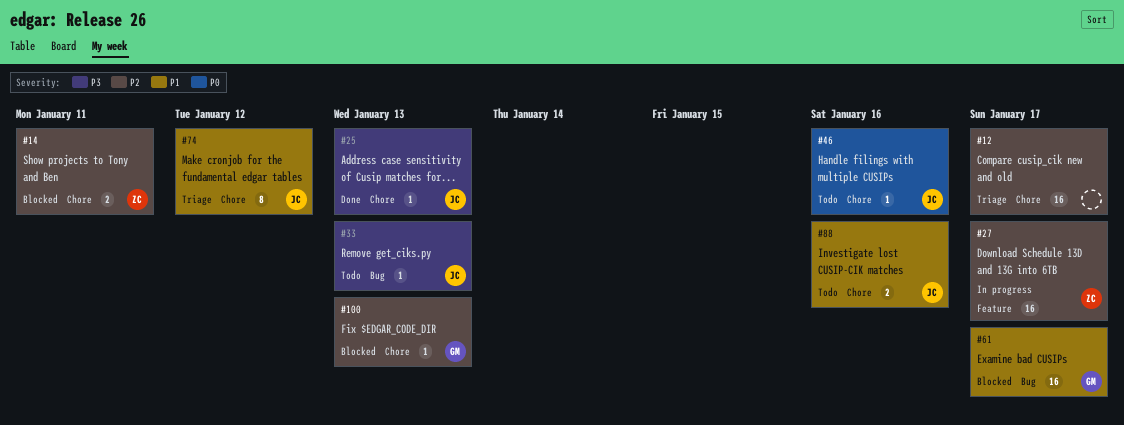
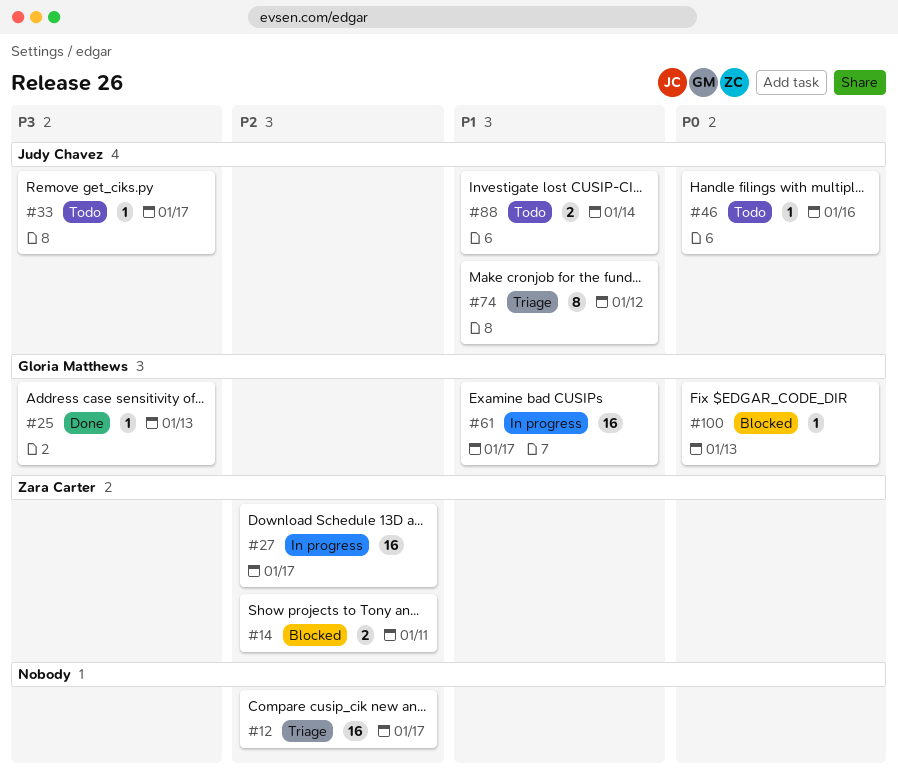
#25, owner: Judy Chavez -> Gloria Matthews
#33, due: Jan 13 -> Jan 17
#61, status: Blocked -> In progress
#88, due: Jan 16 -> Jan 14
#100, priority: P2 -> P0

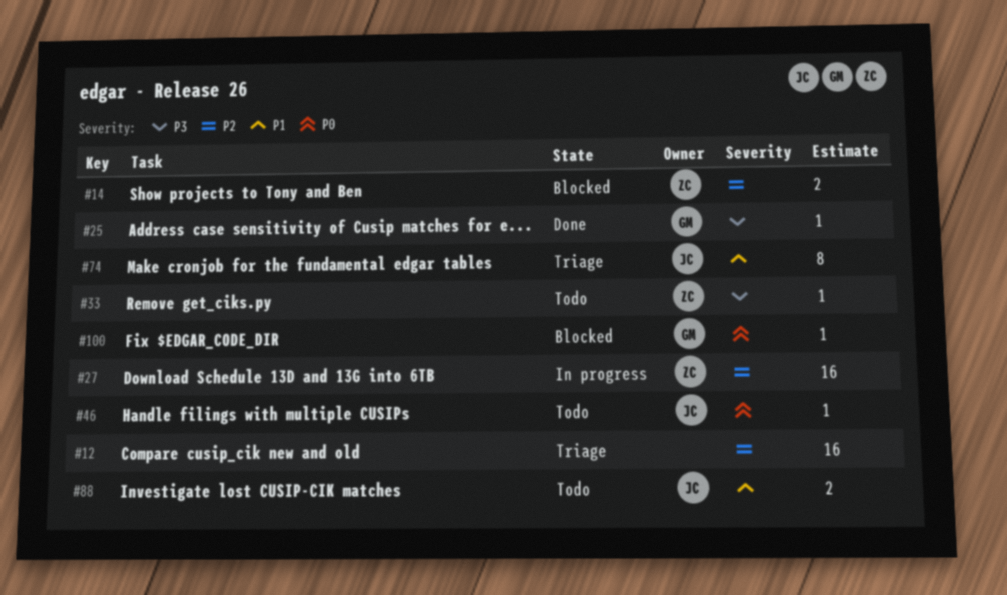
#33, owner: Judy Chavez -> Zara Carter
#61: present -> none

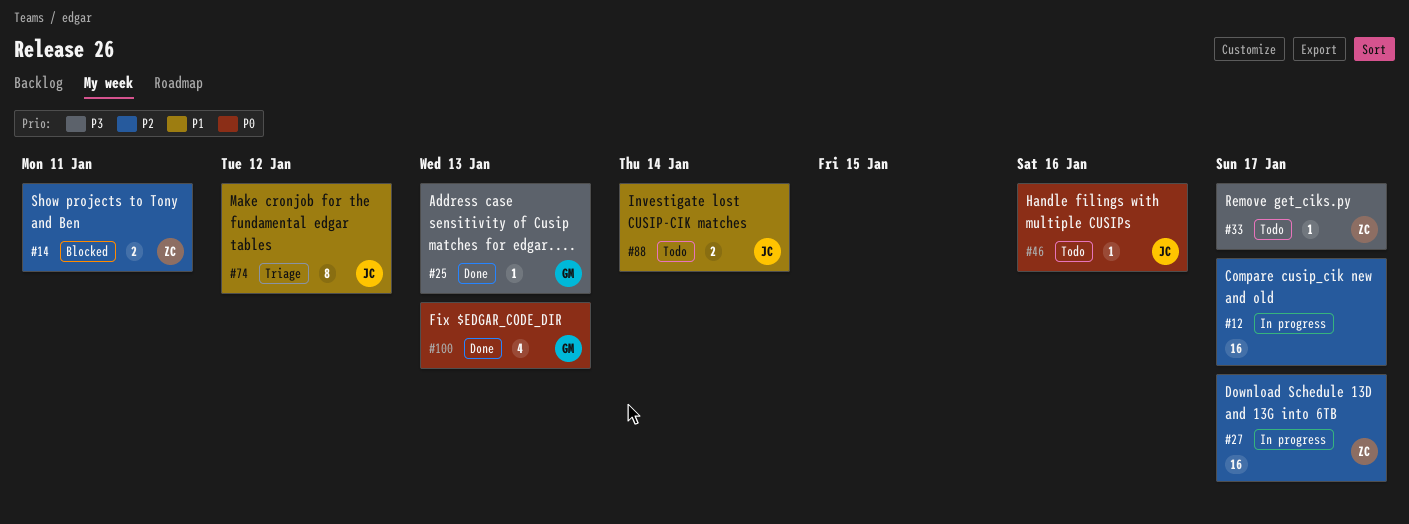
#12, status: Triage -> In progress
#100, status: Blocked -> Done
#100, estimate: 1 -> 4

